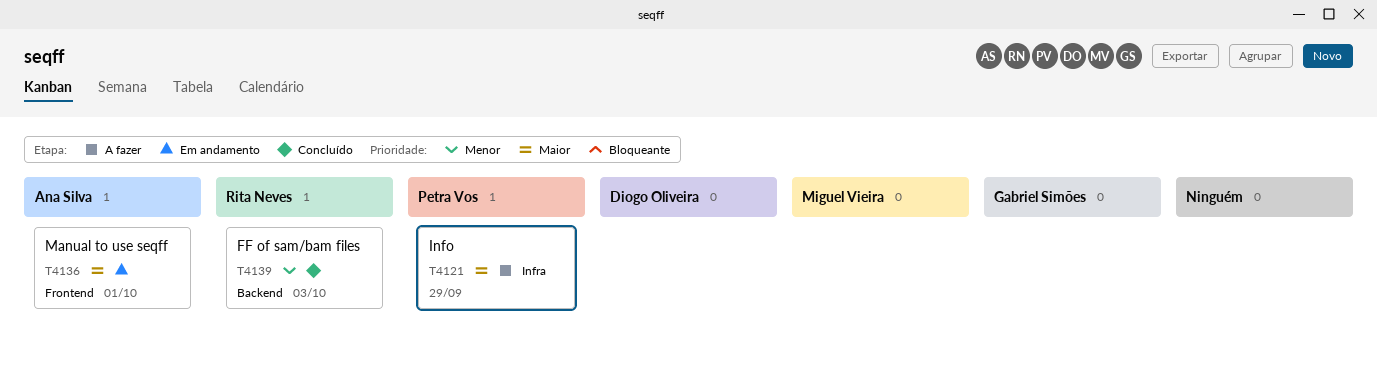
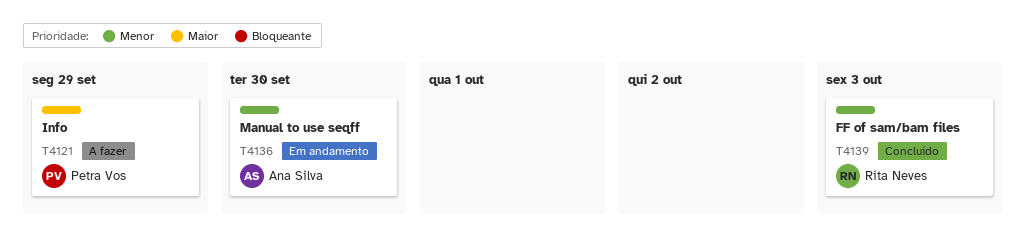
T4136, priority: Maior -> Menor
T4136, due: Oct 1 -> Sep 30

